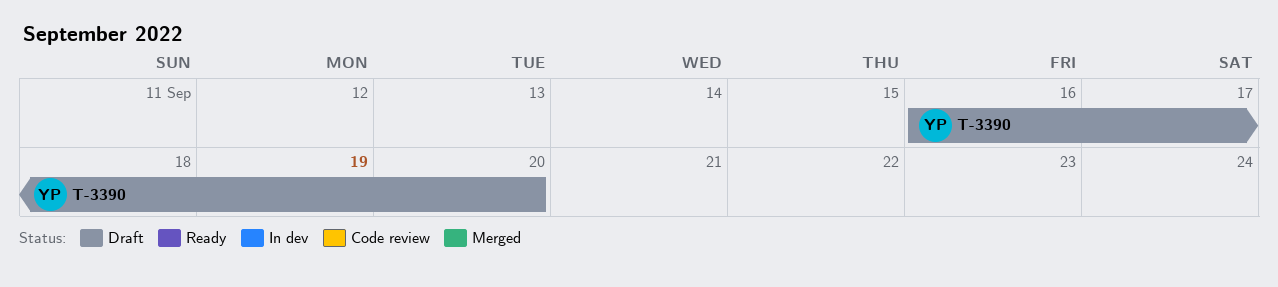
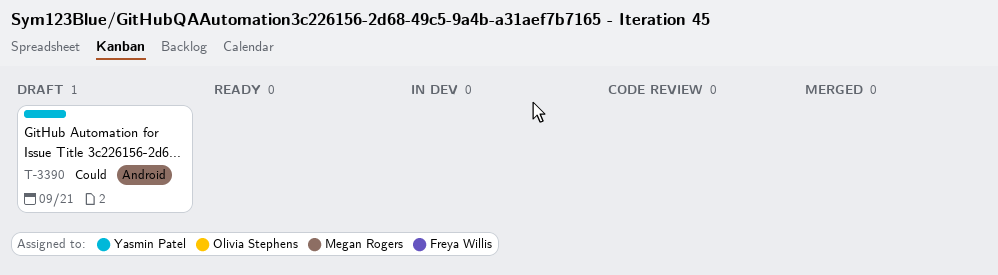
T-3390, due: Sep 20 -> Sep 21

